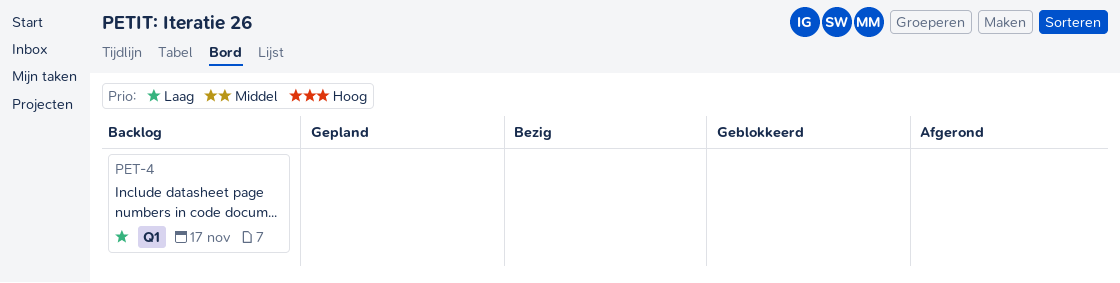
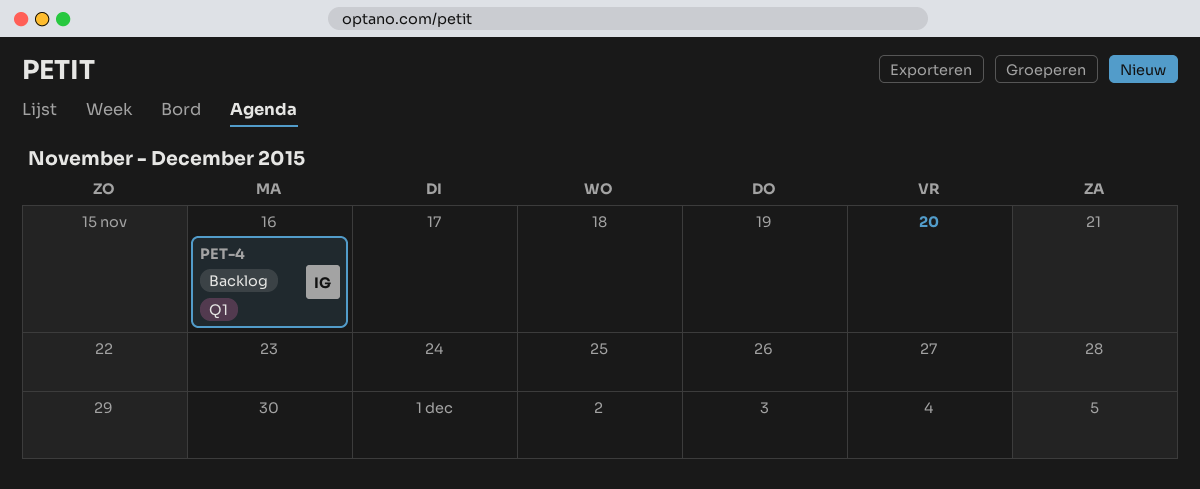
PET-4, due: Nov 17 -> Nov 16

